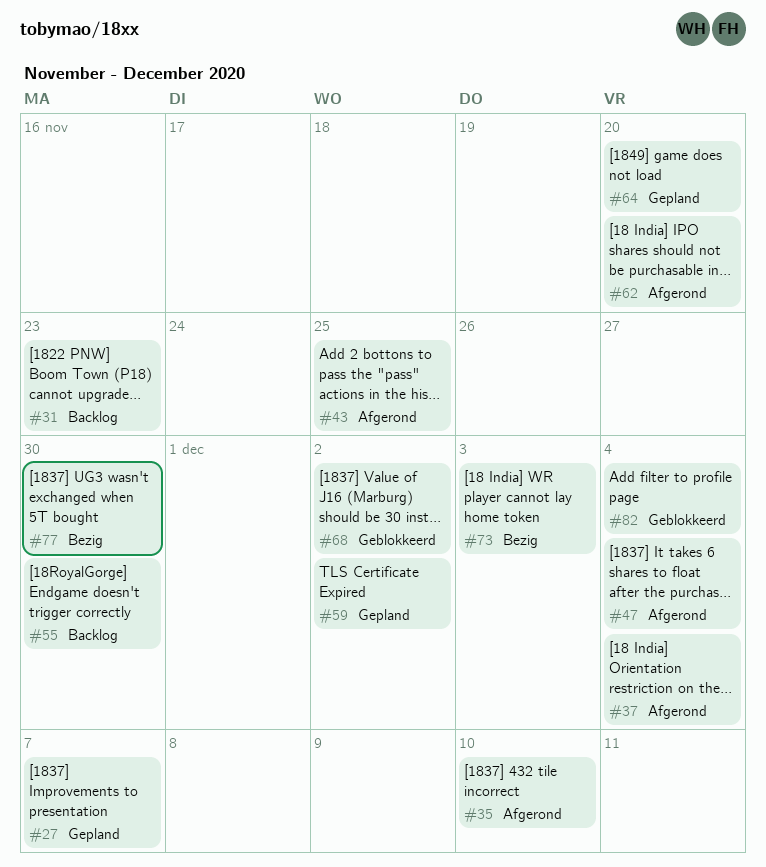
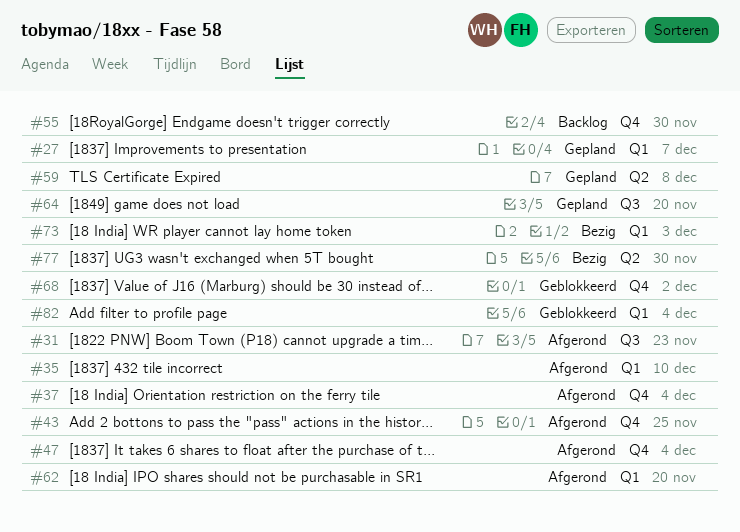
#31, status: Backlog -> Afgerond
#59, due: Dec 2 -> Dec 8

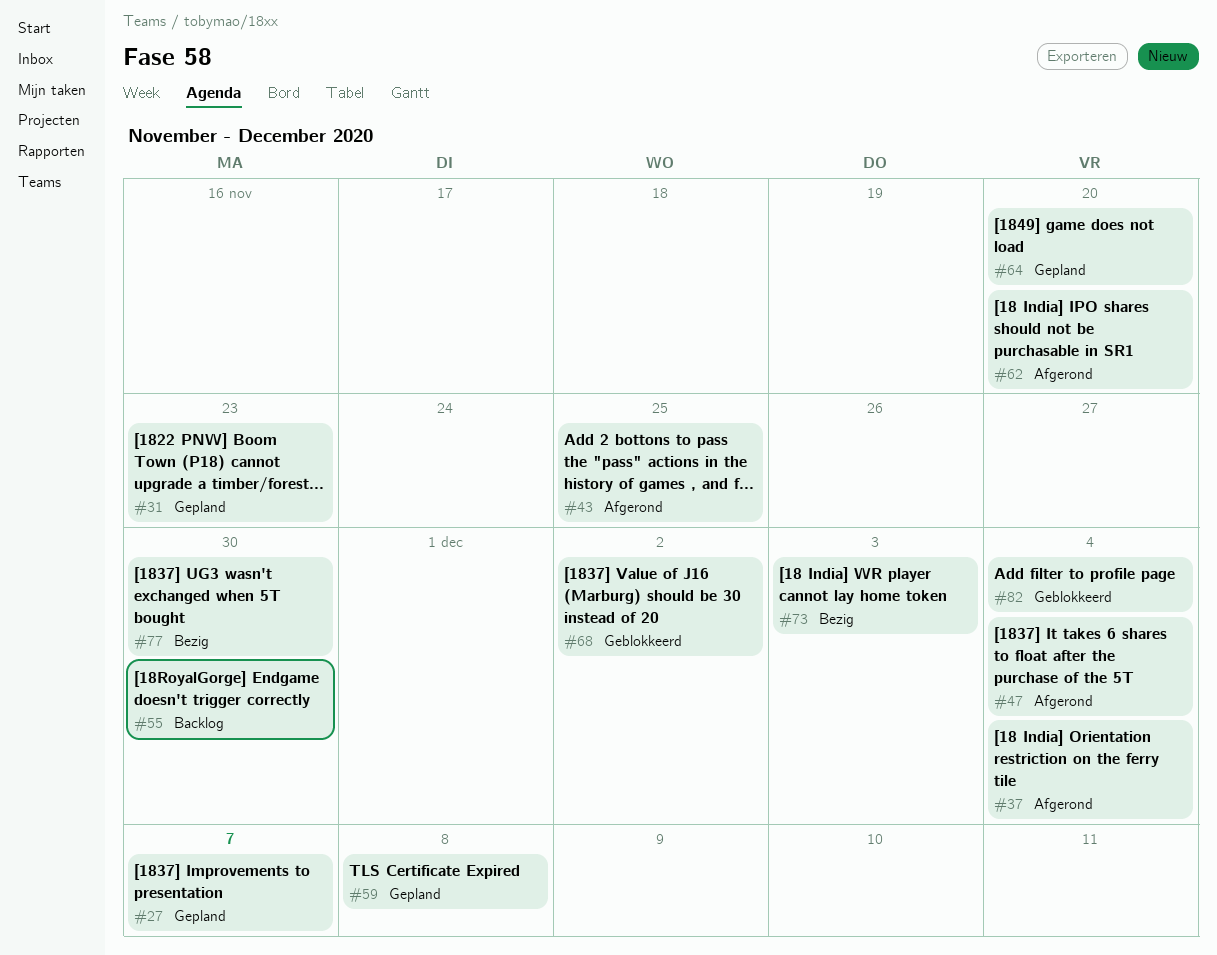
#31, status: Afgerond -> Gepland
#35: present -> none

